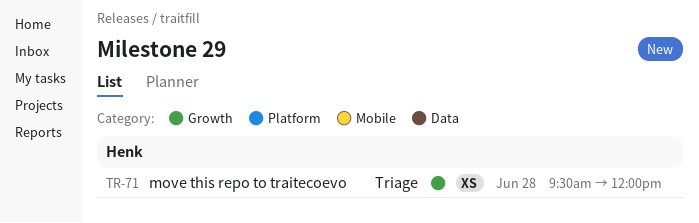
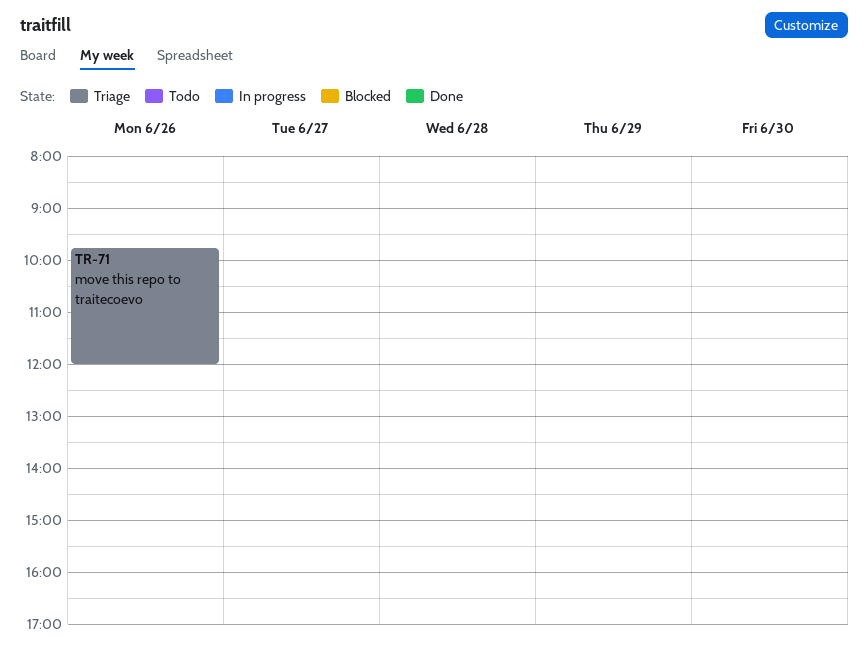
TR-71, day: Jun 28 -> Jun 26
TR-71, begins: 09:30 -> 09:45

